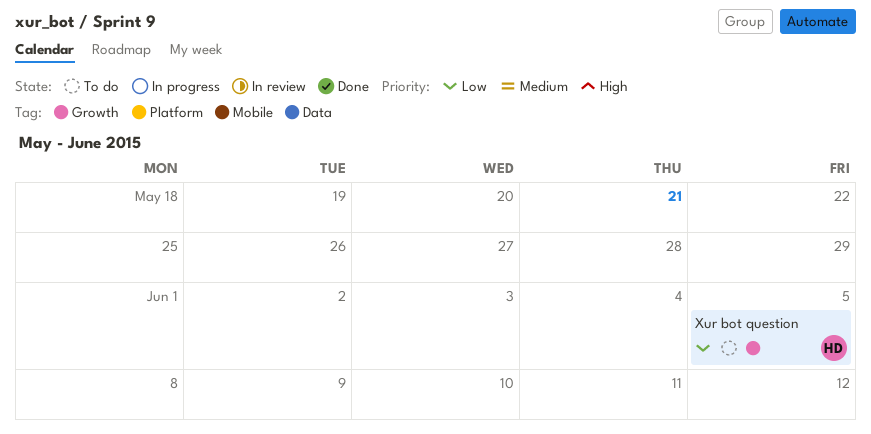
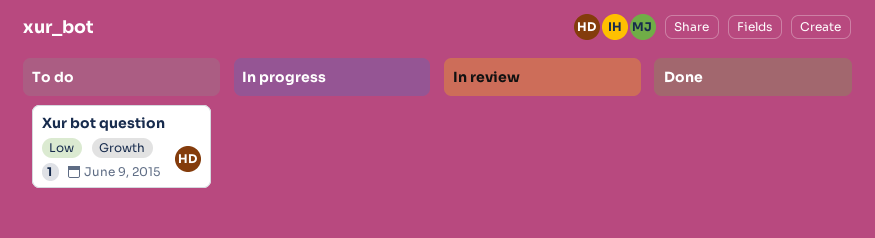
Xur bot question, due: Jun 5 -> Jun 9

